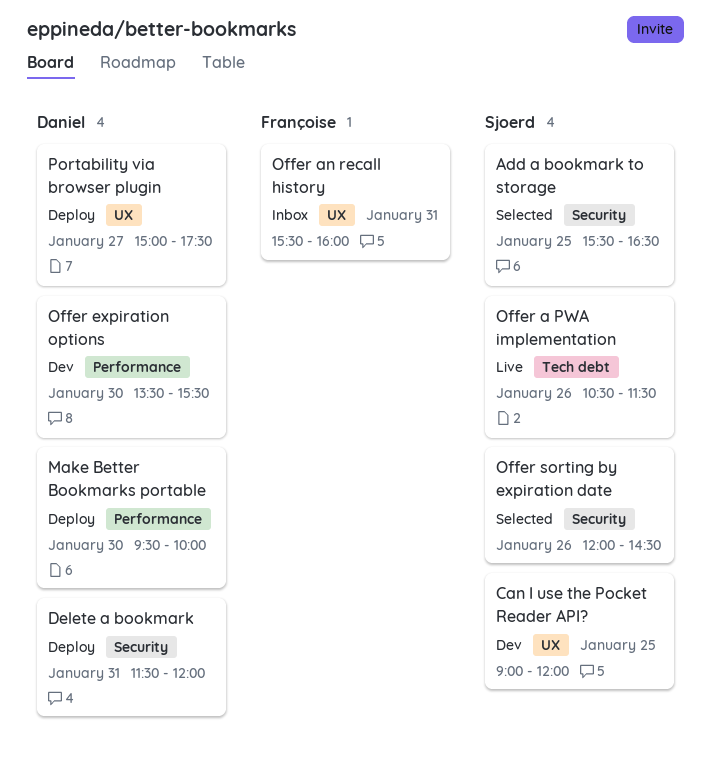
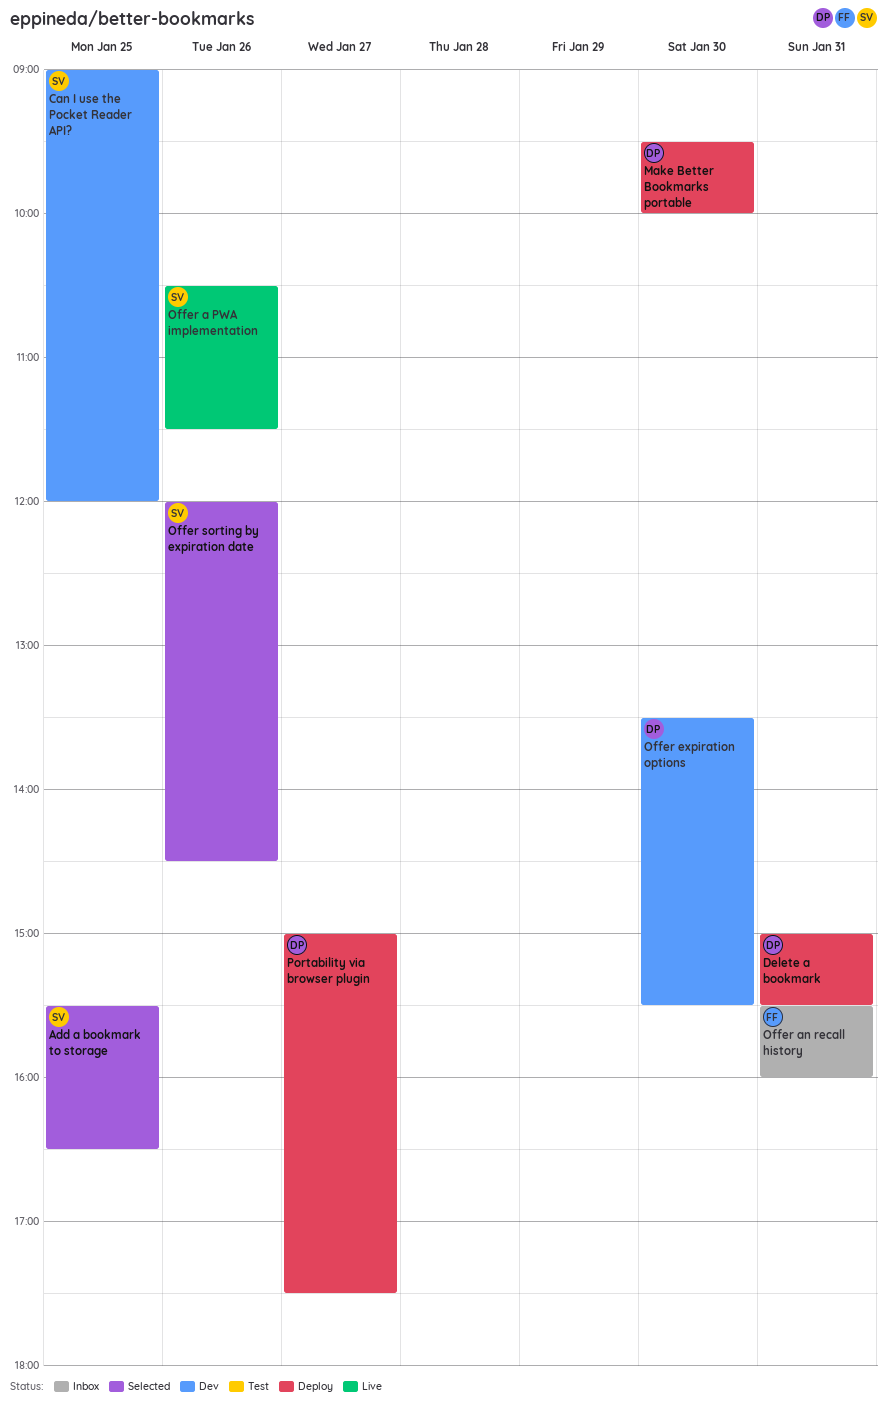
Delete a bookmark, begins: 11:30 -> 15:00
Delete a bookmark, ends: 12:00 -> 15:30

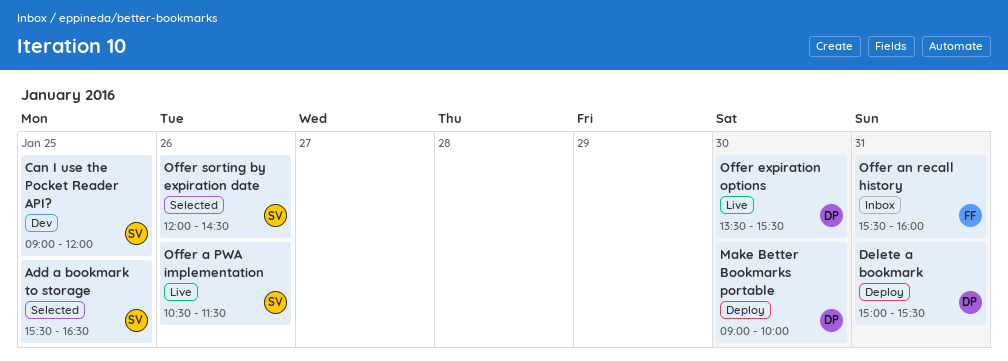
Make Better Bookmarks portable, begins: 09:30 -> 09:00
Offer expiration options, status: Dev -> Live
Portability via browser plugin: present -> none

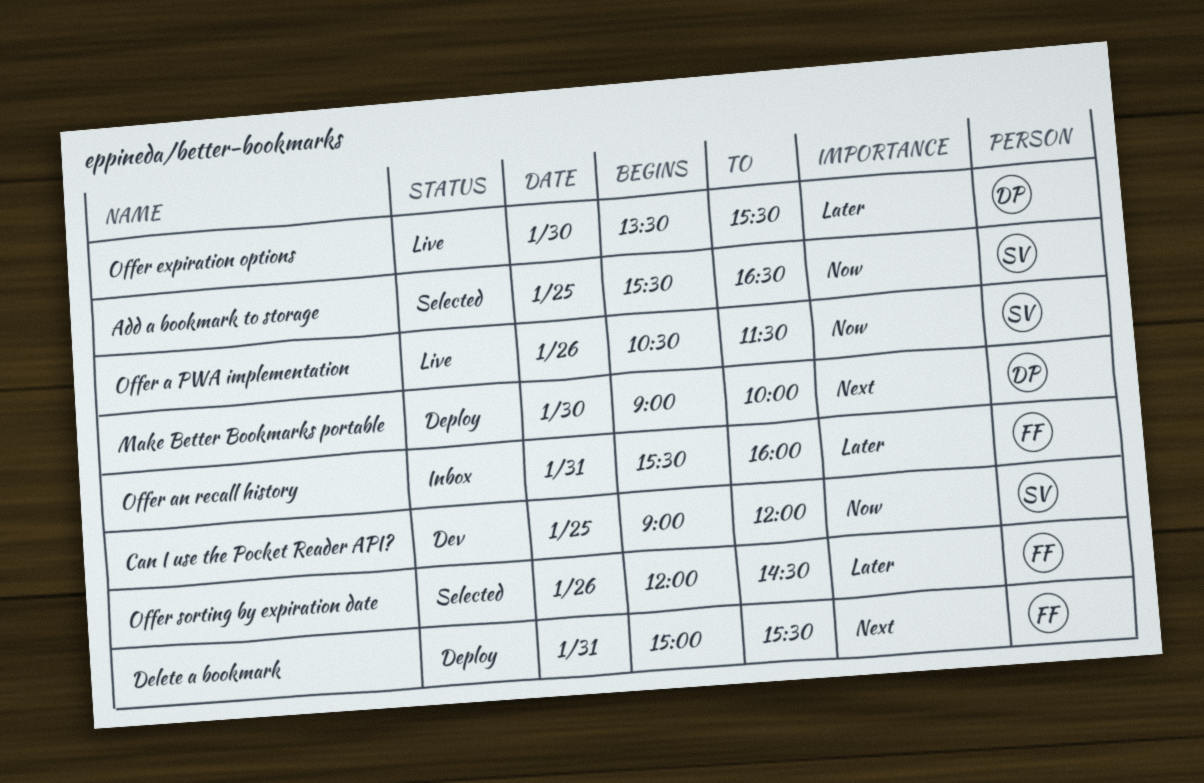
Delete a bookmark, owner: DP -> FF
Offer sorting by expiration date, owner: SV -> FF

